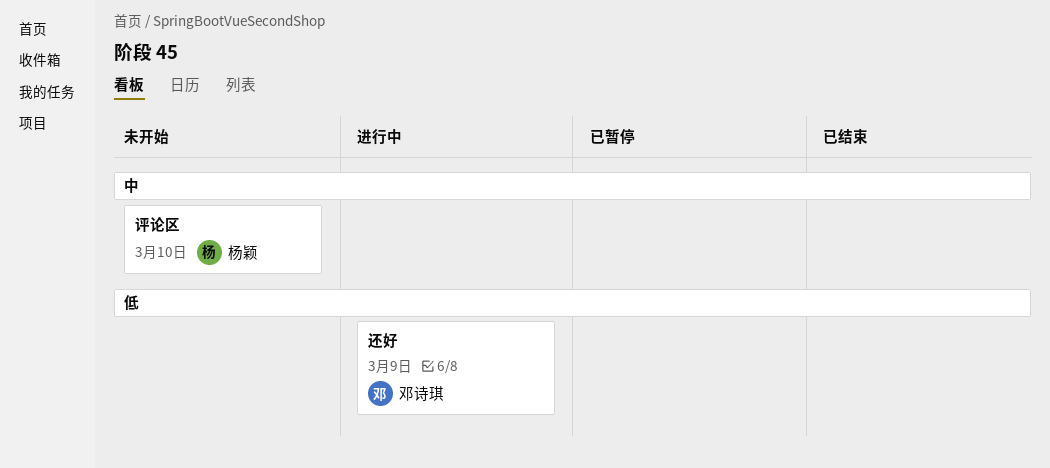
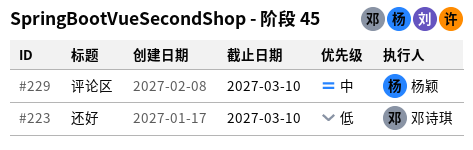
还好, due: Mar 9 -> Mar 10

